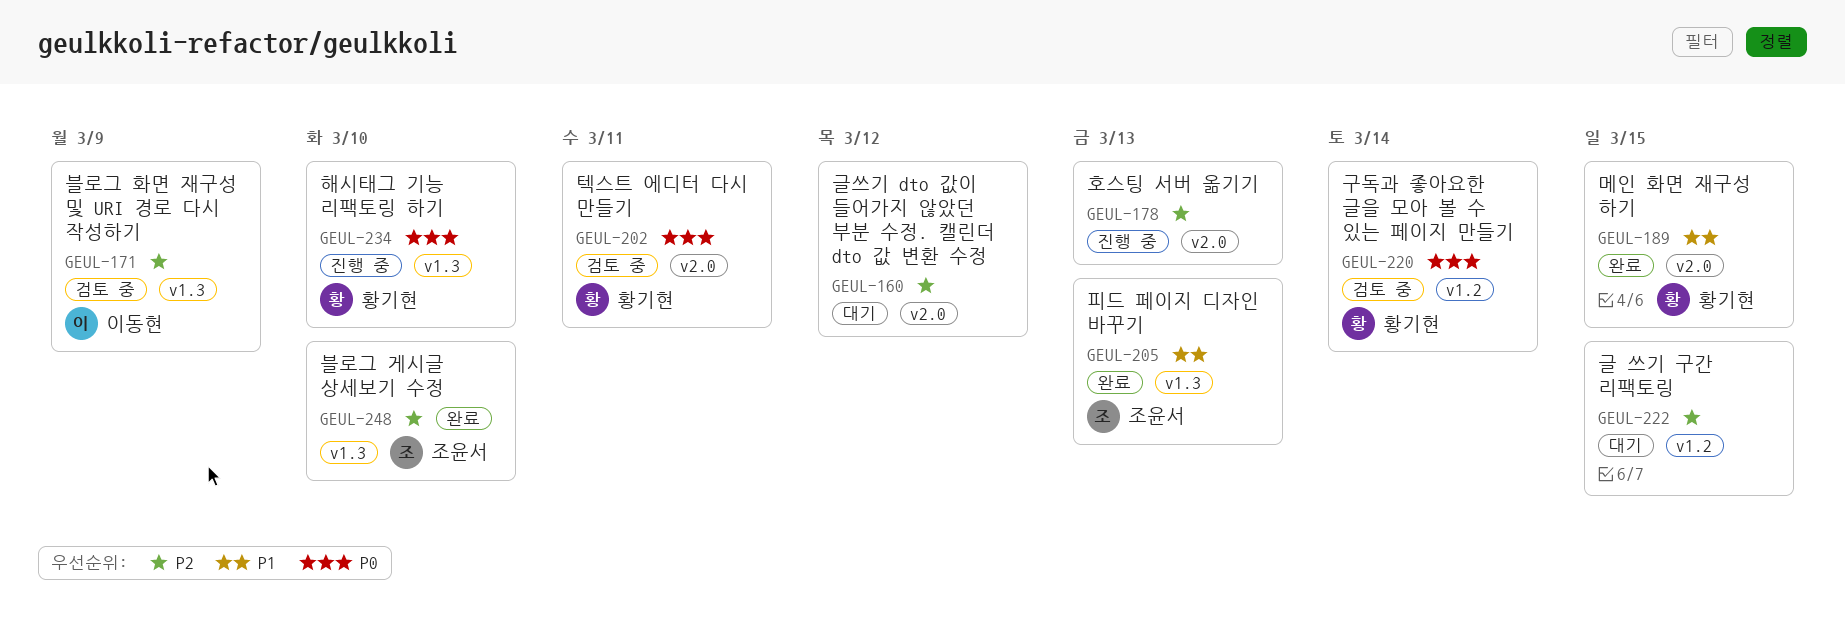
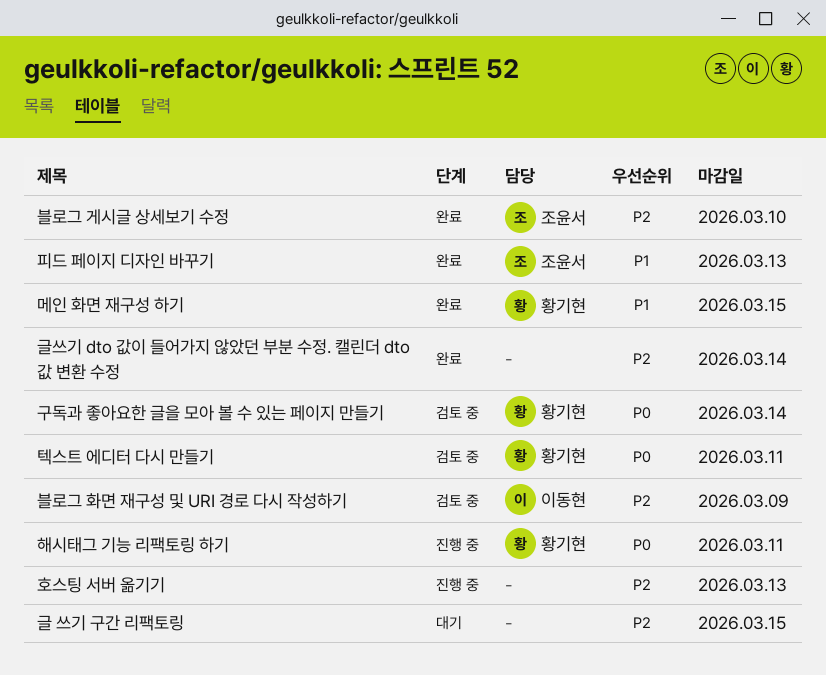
글쓰기 dto 값이 들어가지 않았던 부분 수정. 캘린더 dto 값 변환 수정, status: 대기 -> 완료
글쓰기 dto 값이 들어가지 않았던 부분 수정. 캘린더 dto 값 변환 수정, due: Mar 12 -> Mar 14
해시태그 기능 리팩토링 하기, due: Mar 10 -> Mar 11

